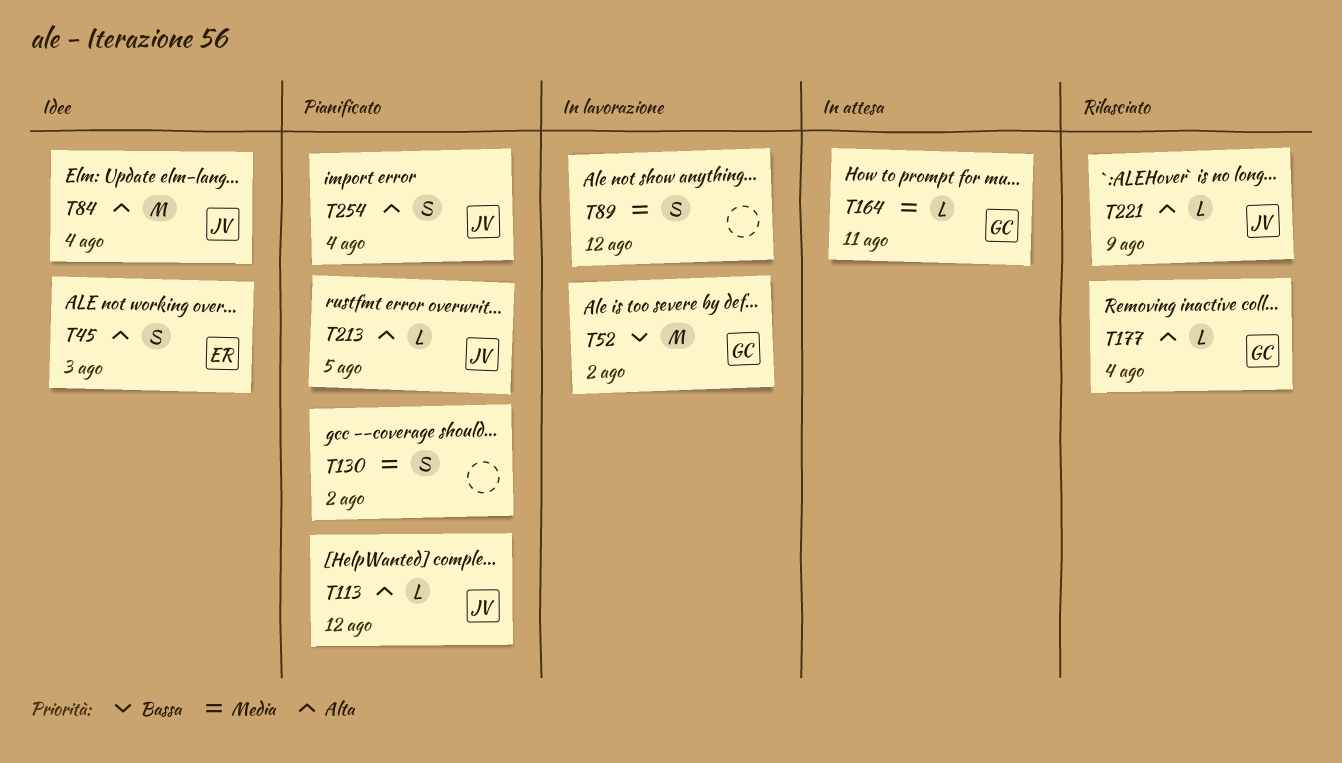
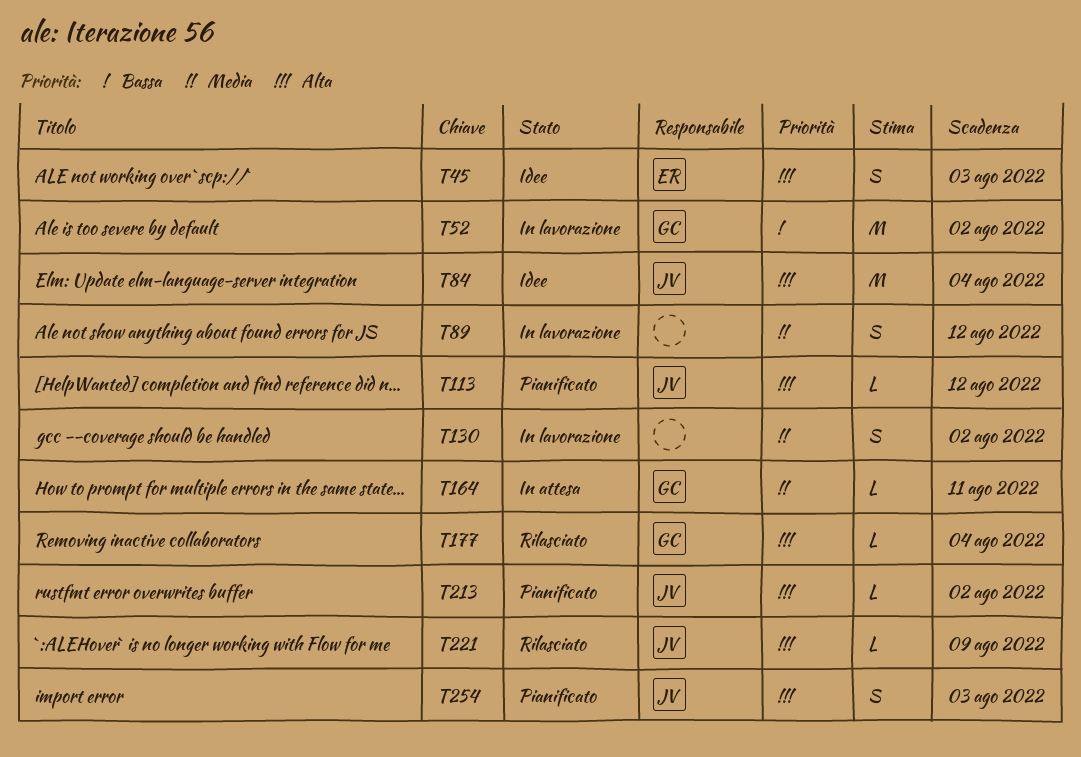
T130, status: Pianificato -> In lavorazione
T213, due: Aug 5 -> Aug 2
T254, due: Aug 4 -> Aug 3

